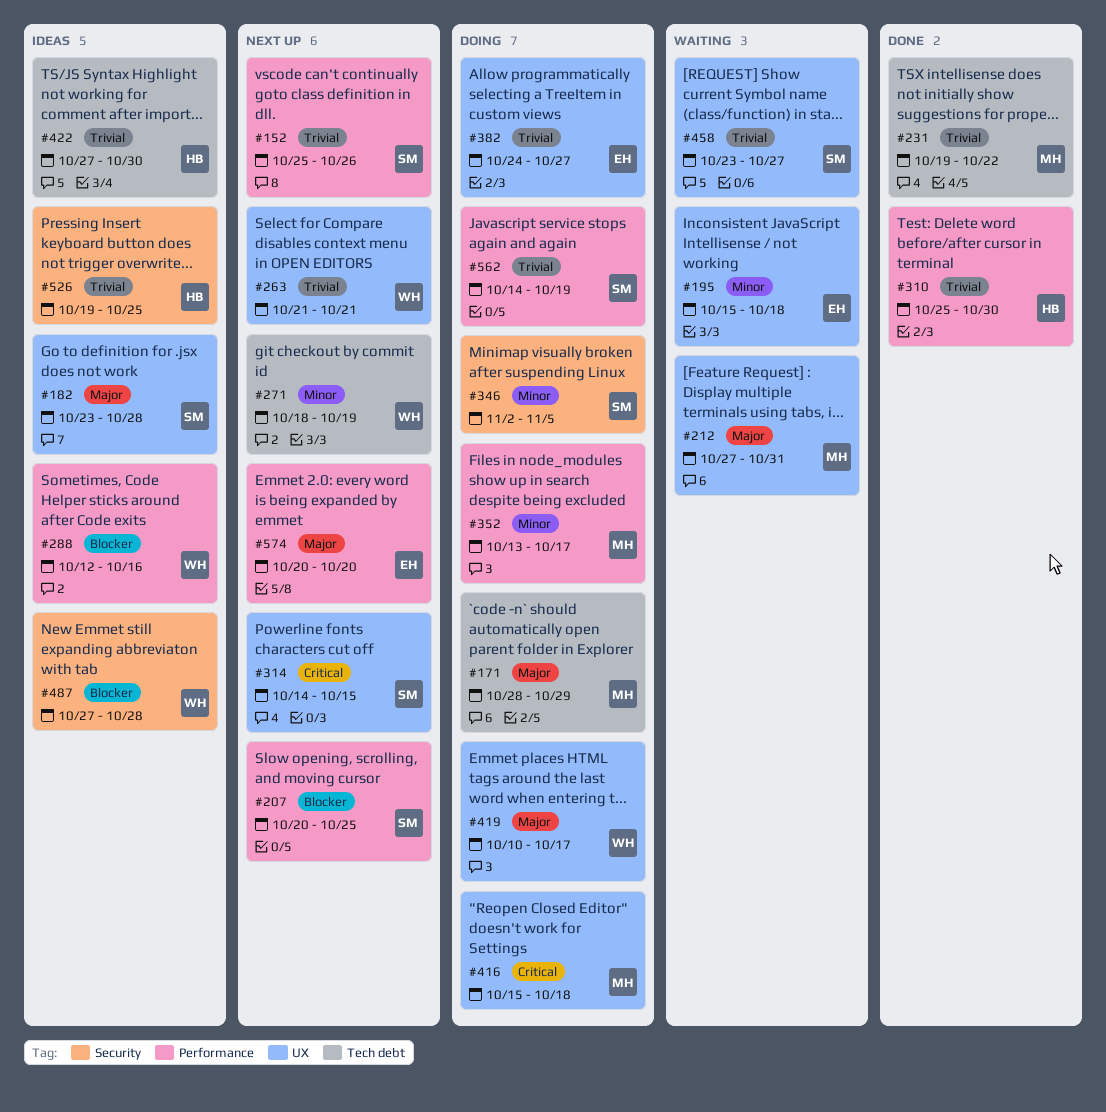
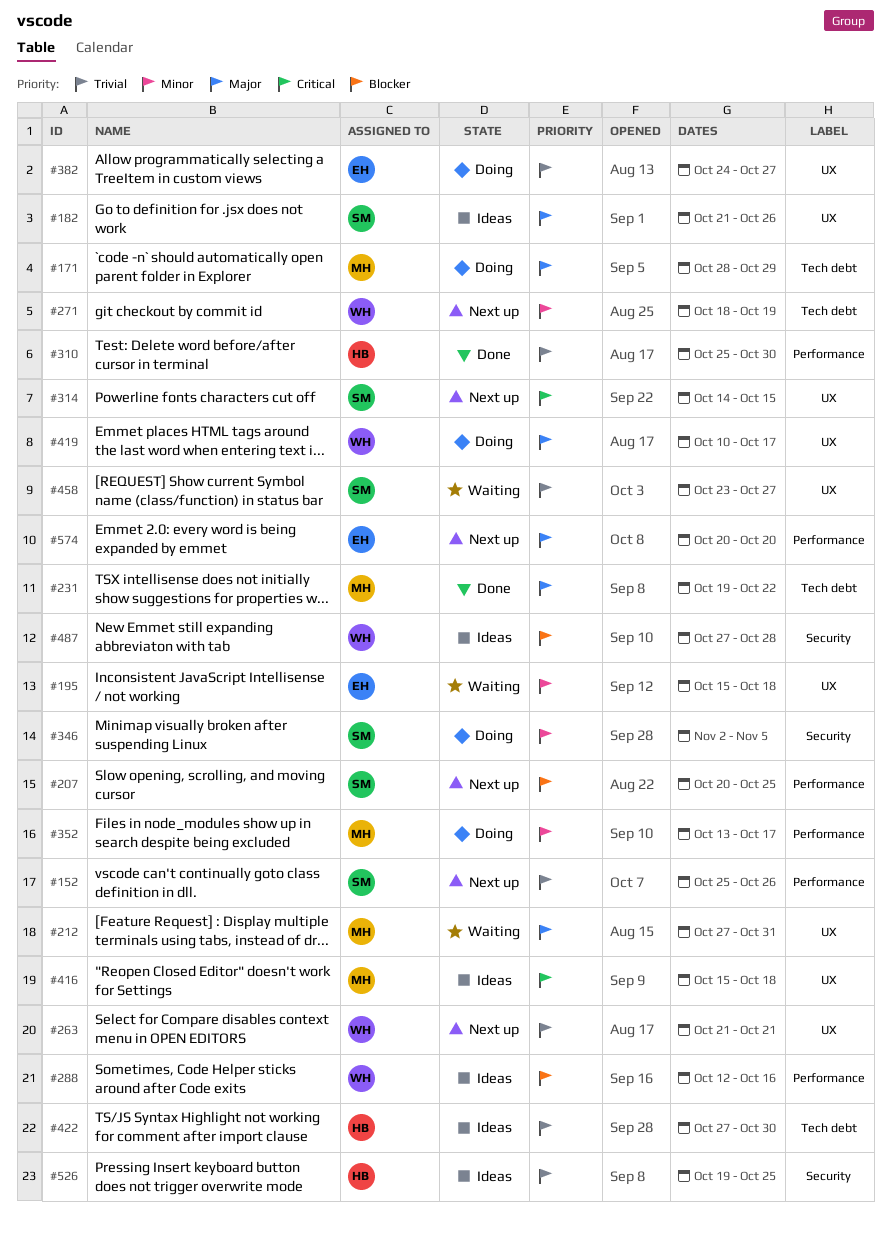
#182, start: Oct 23 -> Oct 21
#182, due: Oct 28 -> Oct 26
#231, priority: Trivial -> Major
#416, status: Doing -> Ideas
#562: present -> none

